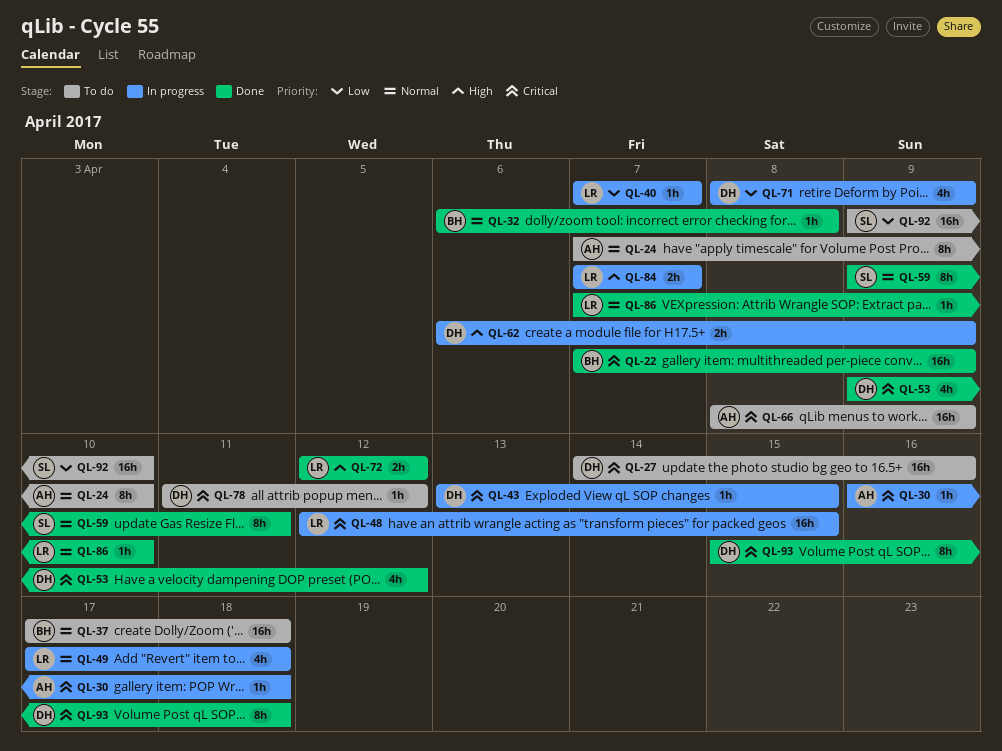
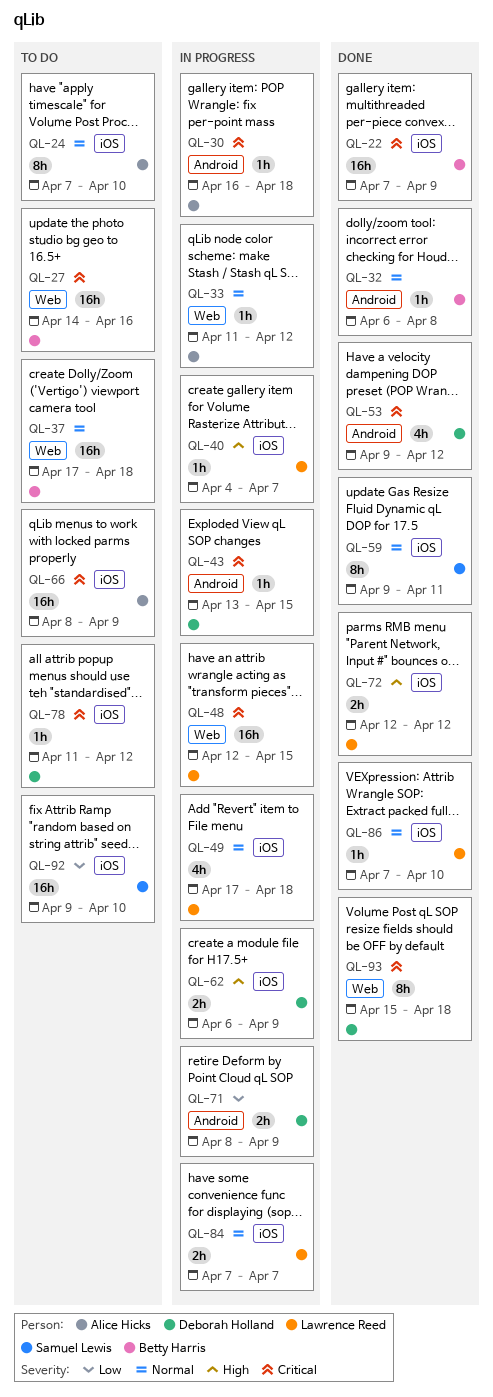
QL-27, owner: Deborah Holland -> Betty Harris
QL-33: none -> present
QL-40, priority: Low -> High
QL-40, start: Apr 7 -> Apr 4
QL-71, estimate: 4h -> 2h
QL-84, priority: High -> Normal

